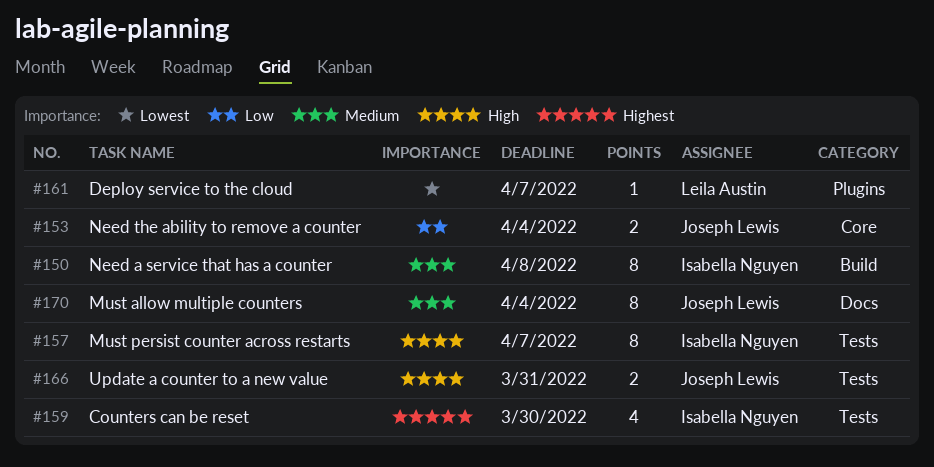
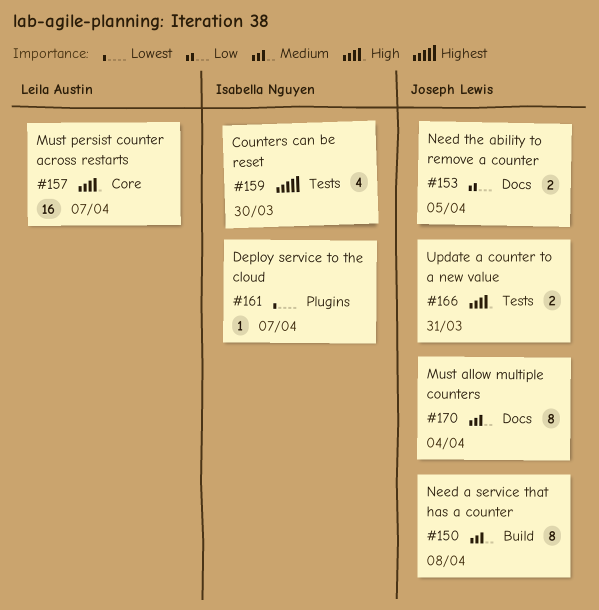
#150, owner: Isabella Nguyen -> Joseph Lewis
#153, label: Core -> Docs
#153, due: Apr 4 -> Apr 5
#157, owner: Isabella Nguyen -> Leila Austin
#157, label: Tests -> Core
#157, estimate: 8 -> 16
#161, owner: Leila Austin -> Isabella Nguyen

